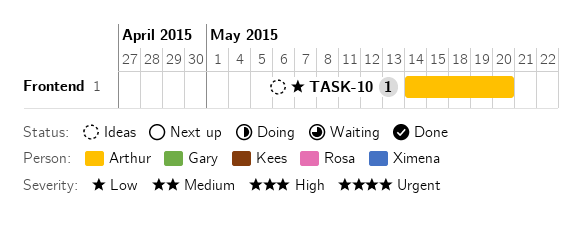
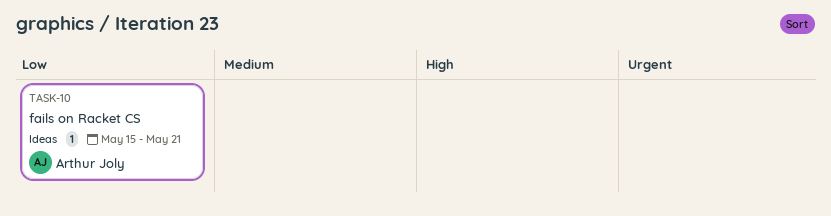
TASK-10, start: May 14 -> May 15
TASK-10, due: May 20 -> May 21

